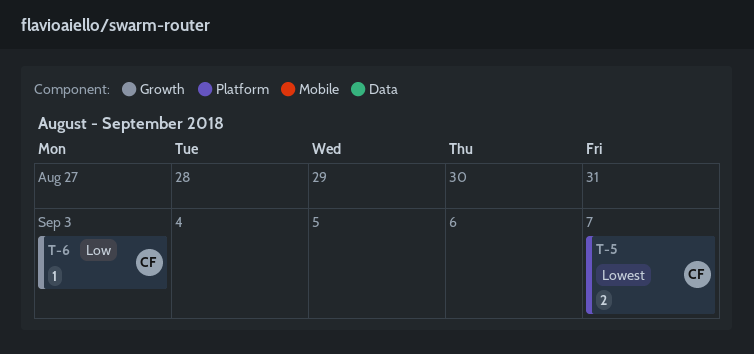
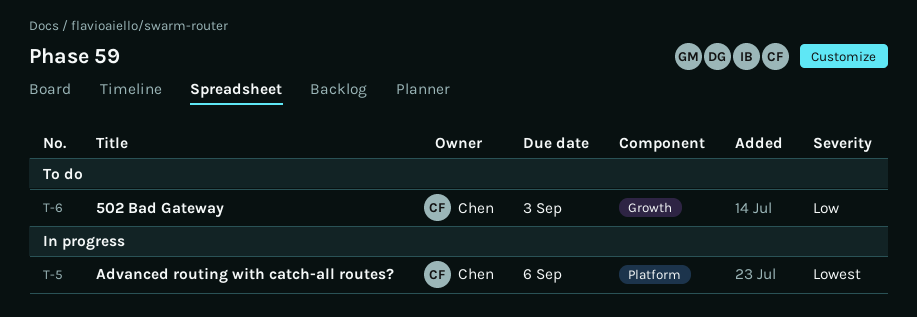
T-5, due: Sep 7 -> Sep 6

